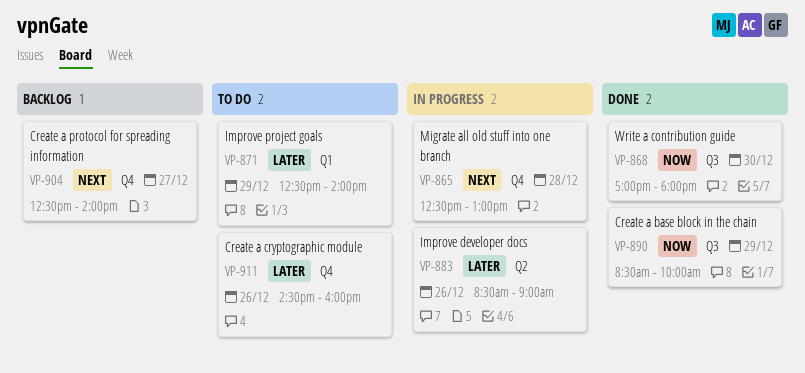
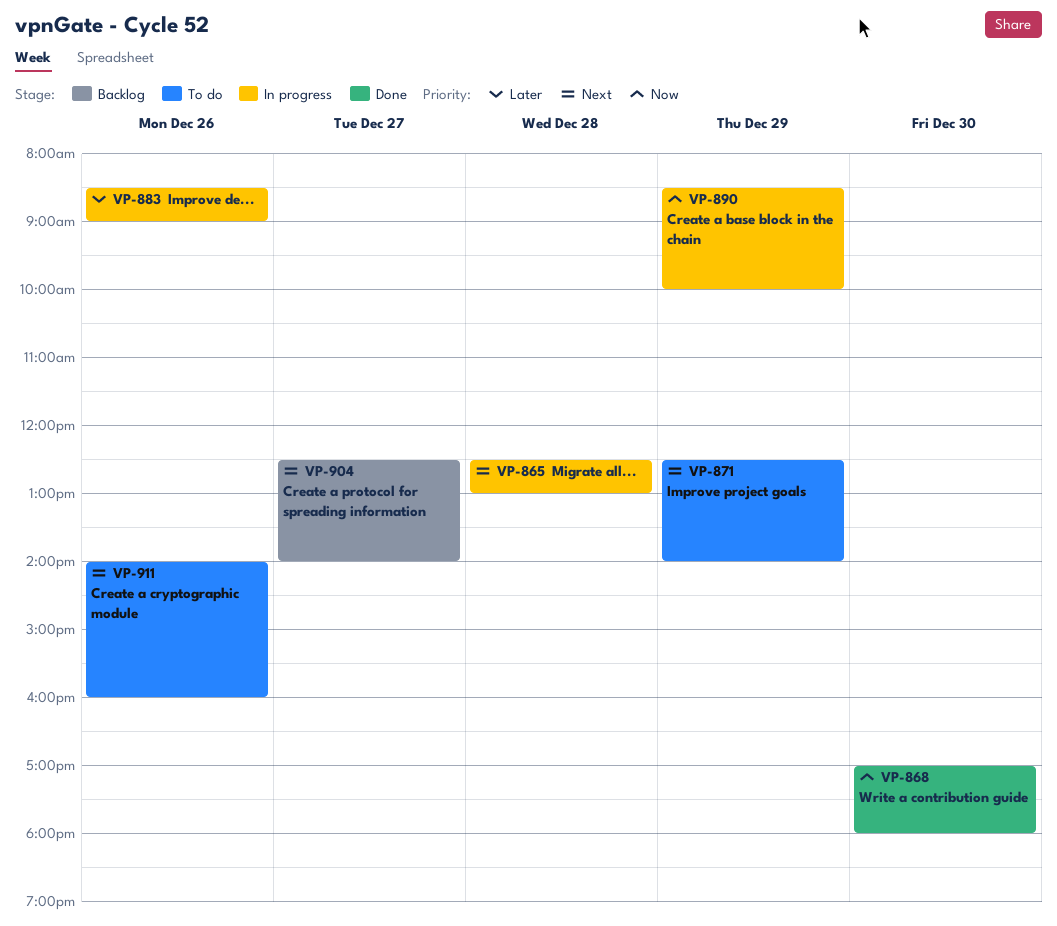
VP-871, priority: Later -> Next
VP-890, status: Done -> In progress
VP-911, priority: Later -> Next
VP-911, begins: 14:30 -> 14:00

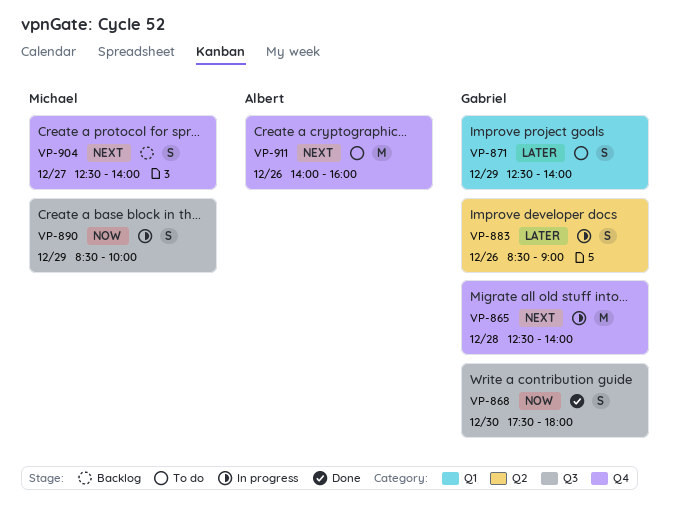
VP-865, ends: 13:00 -> 14:00
VP-868, begins: 17:00 -> 17:30
VP-871, priority: Next -> Later

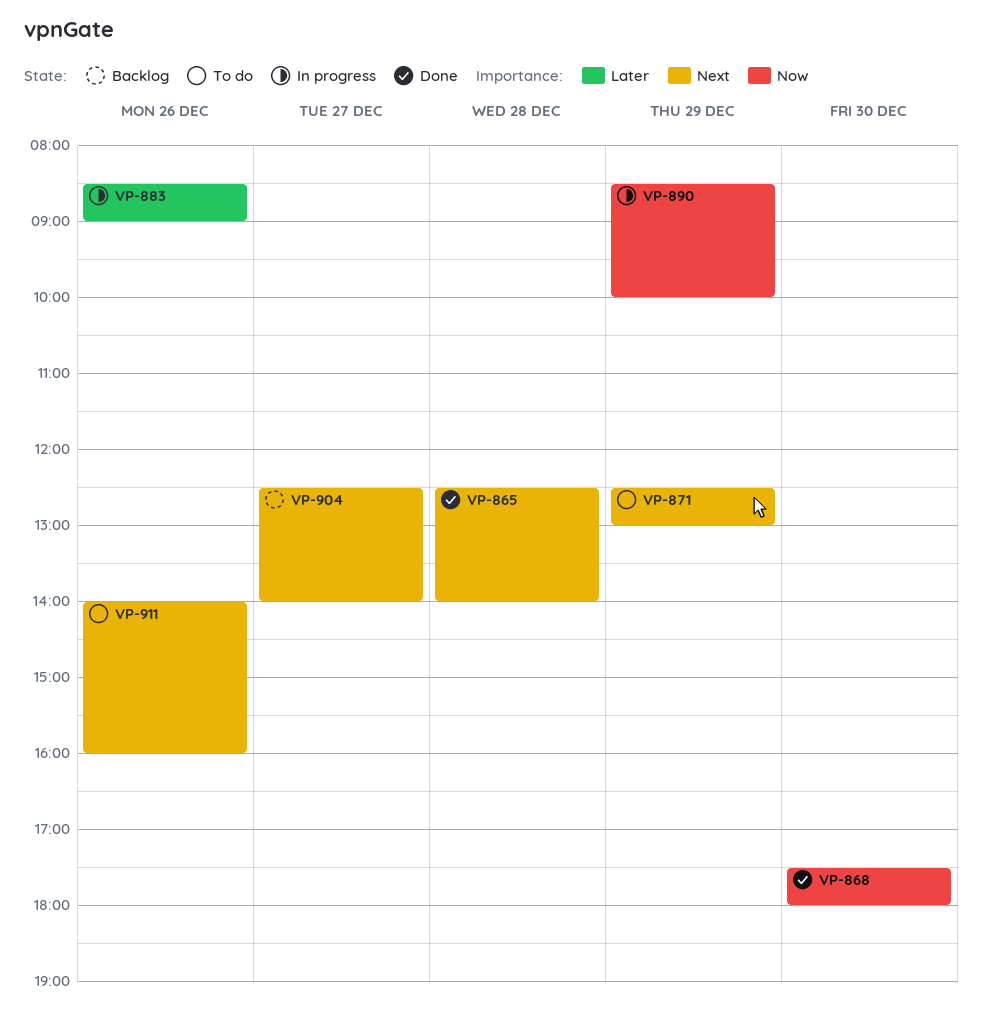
VP-865, status: In progress -> Done
VP-871, priority: Later -> Next
VP-871, ends: 14:00 -> 13:00

